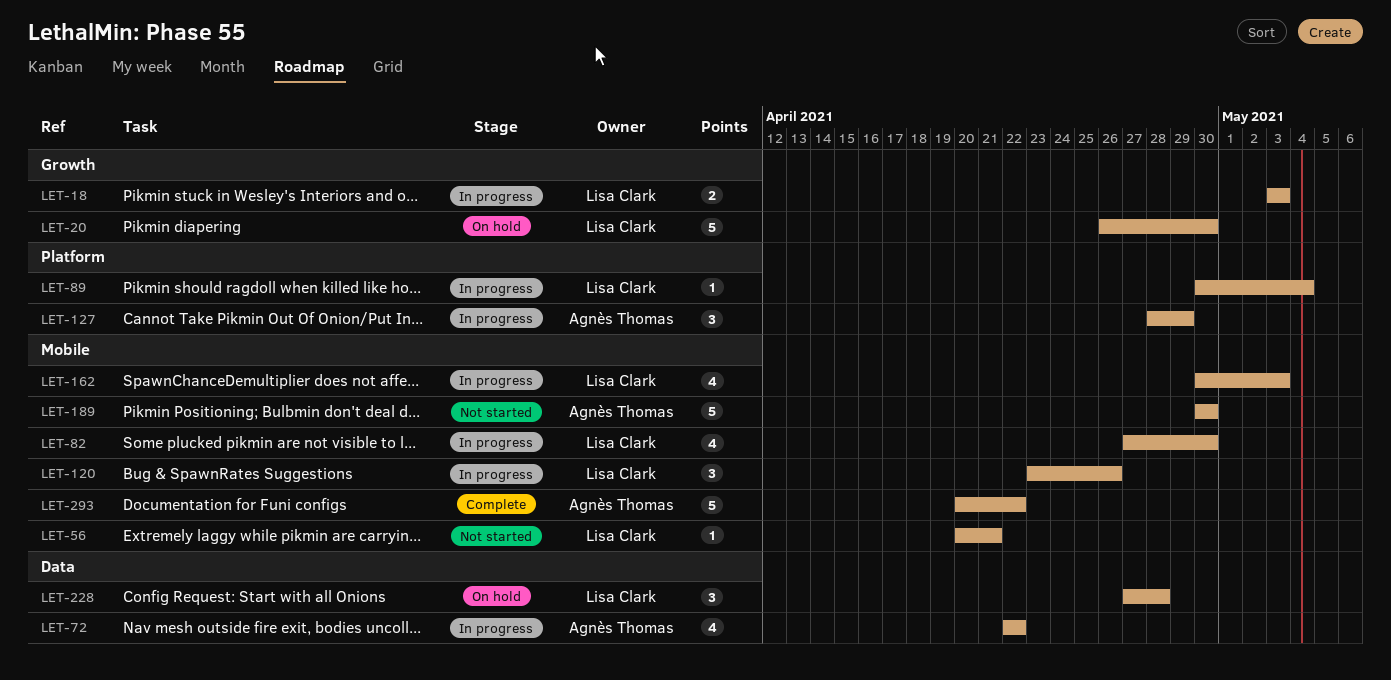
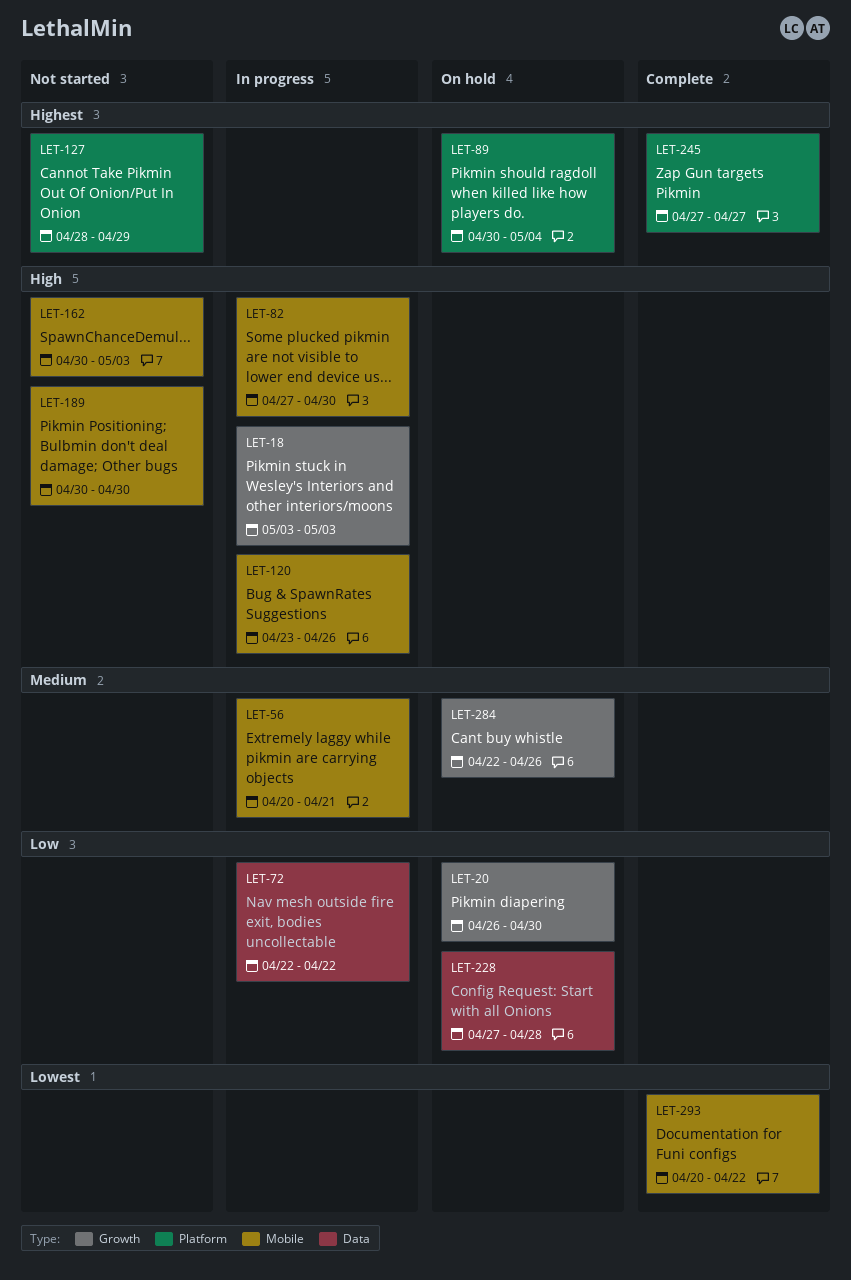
LET-56, status: Not started -> In progress
LET-89, status: In progress -> On hold
LET-127, status: In progress -> Not started
LET-162, status: In progress -> Not started
LET-245: none -> present
LET-284: none -> present

